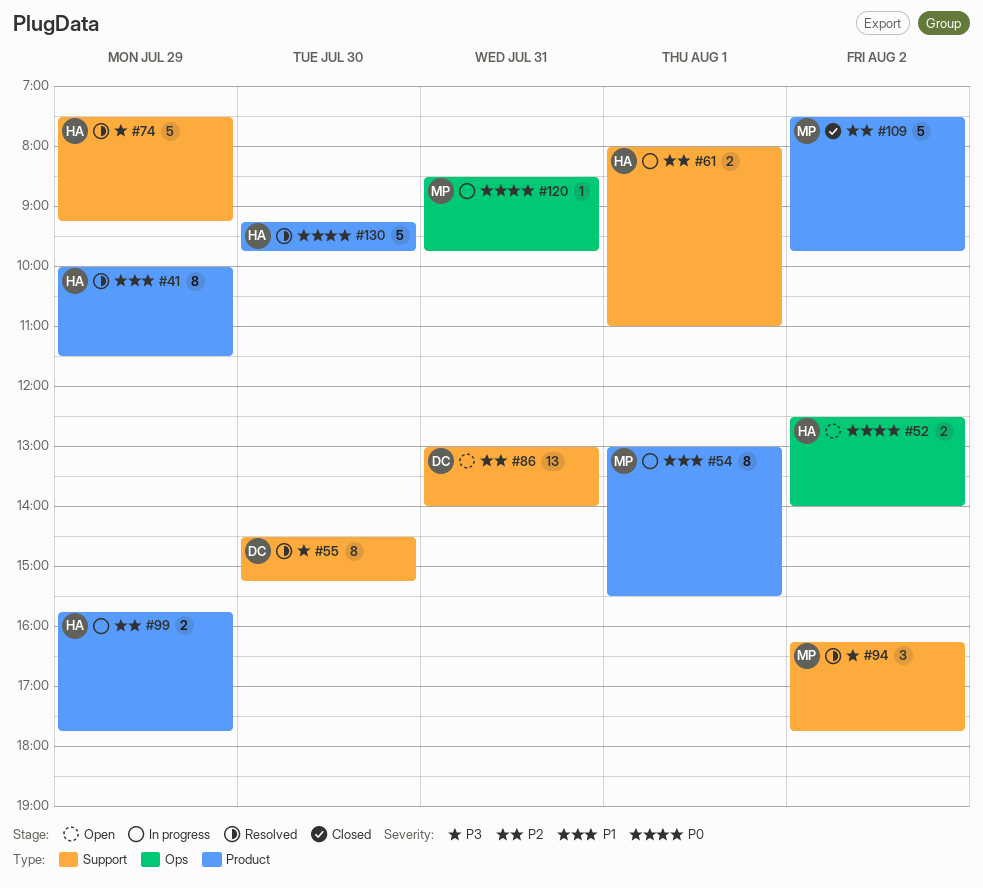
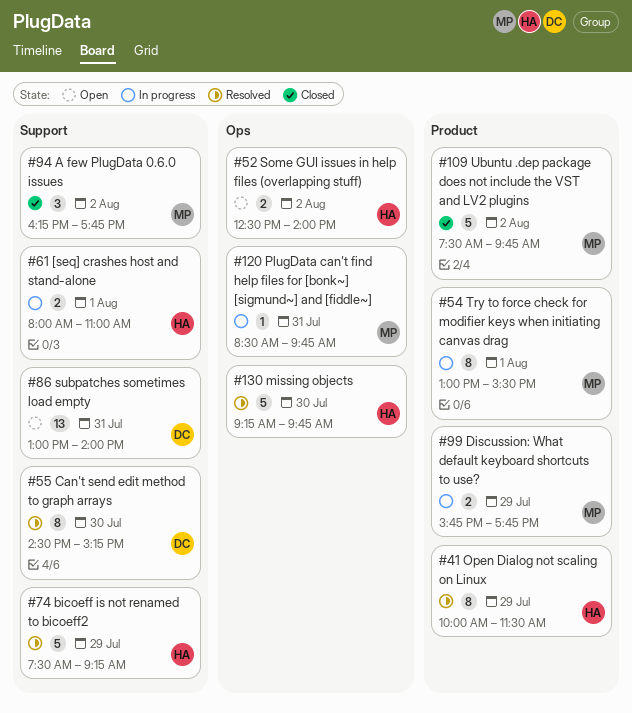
#94, status: Resolved -> Closed
#99, owner: HA -> MP
#130, label: Product -> Ops

